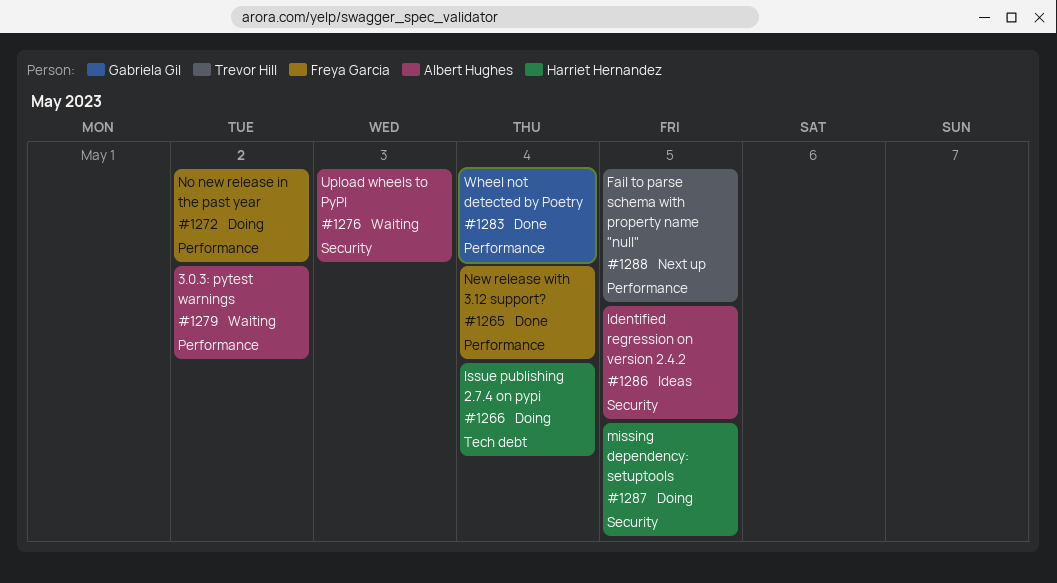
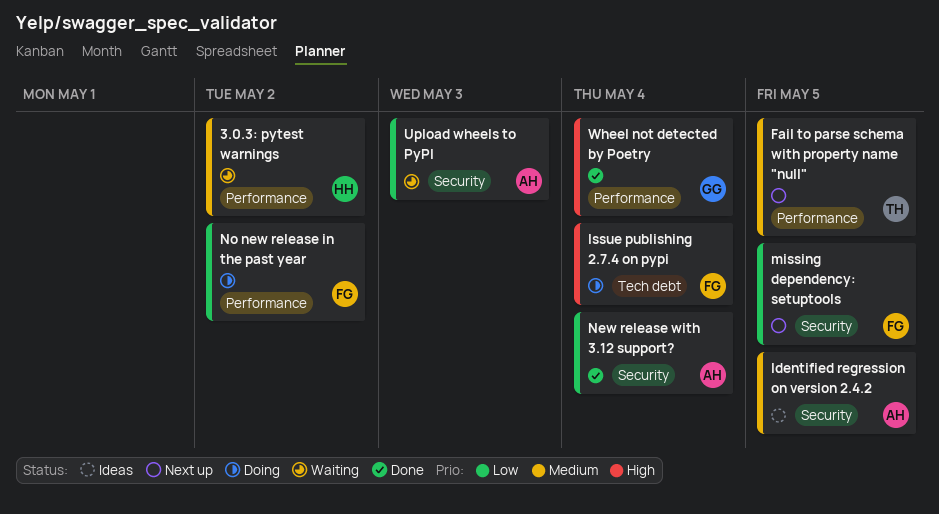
3.0.3: pytest warnings, owner: Albert Hughes -> Harriet Hernandez
Issue publishing 2.7.4 on pypi, owner: Harriet Hernandez -> Freya Garcia
missing dependency: setuptools, status: Doing -> Next up
missing dependency: setuptools, owner: Harriet Hernandez -> Freya Garcia
New release with 3.12 support?, owner: Freya Garcia -> Albert Hughes
New release with 3.12 support?, label: Performance -> Security

